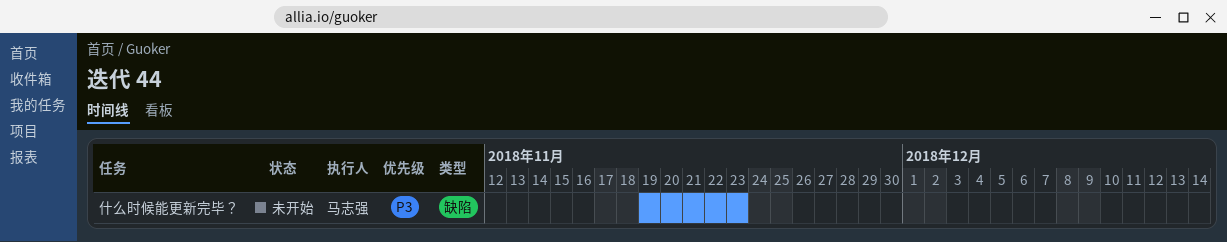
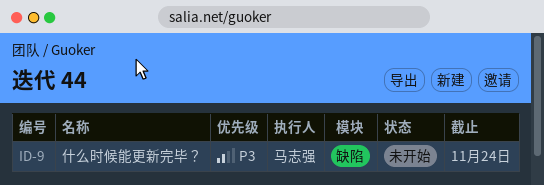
什么时候能更新完毕？, due: Nov 23 -> Nov 24

